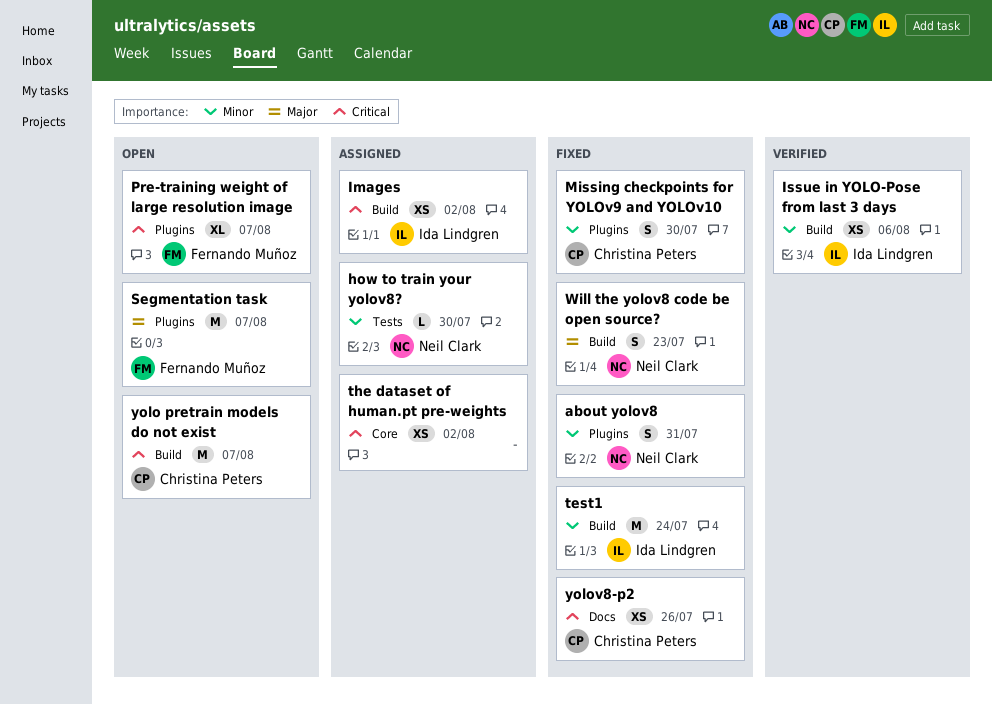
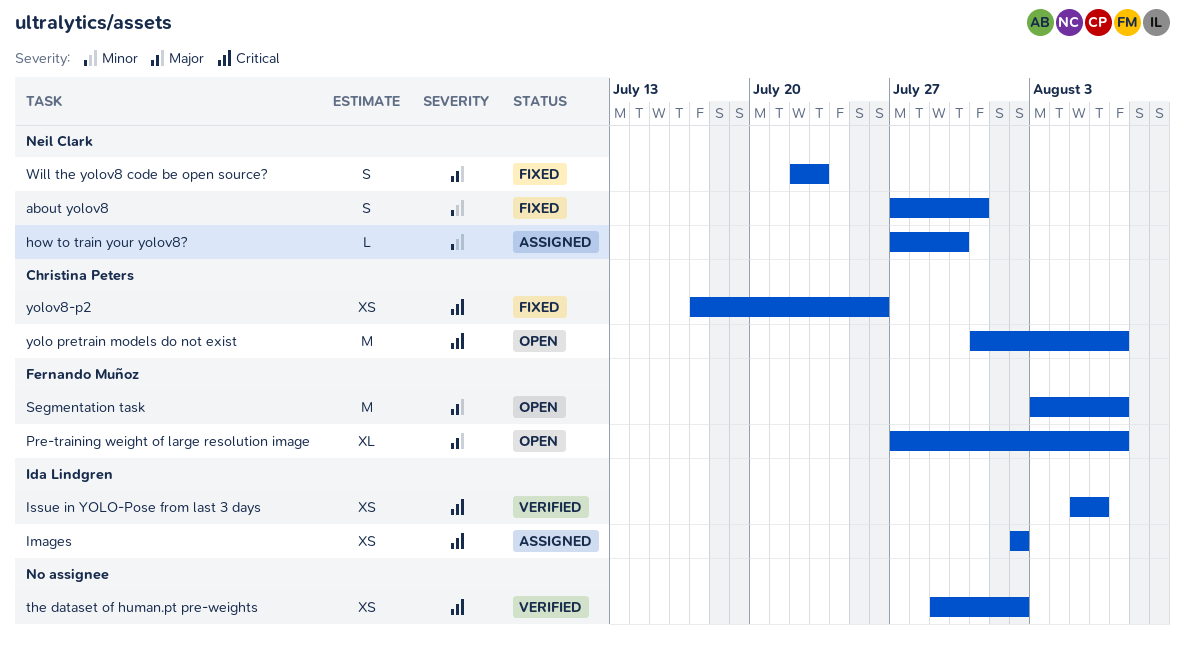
Issue in YOLO-Pose from last 3 days, priority: Minor -> Critical
Missing checkpoints for YOLOv9 and YOLOv10: present -> none
Pre-training weight of large resolution image, priority: Critical -> Major
test1: present -> none
the dataset of human.pt pre-weights, status: Assigned -> Verified

